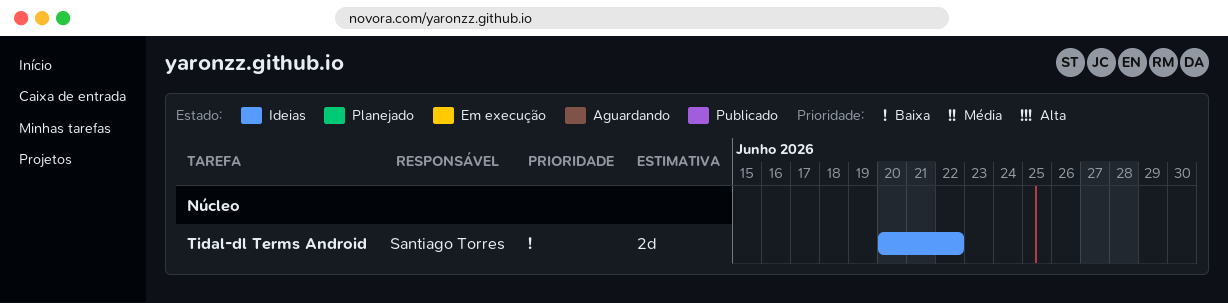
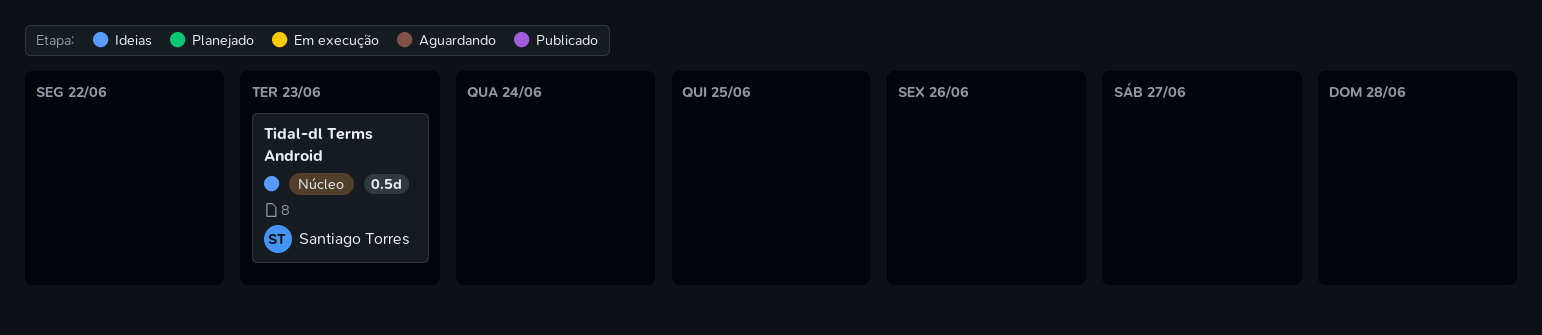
Tidal-dl Terms Android, estimate: 2d -> 0.5d
Tidal-dl Terms Android, due: Jun 22 -> Jun 23

